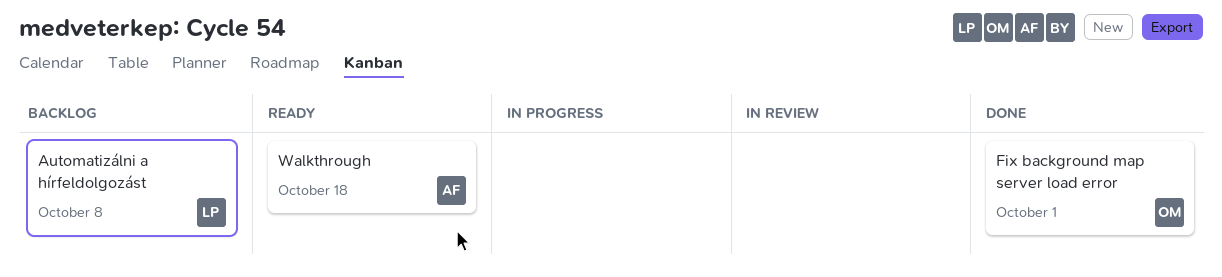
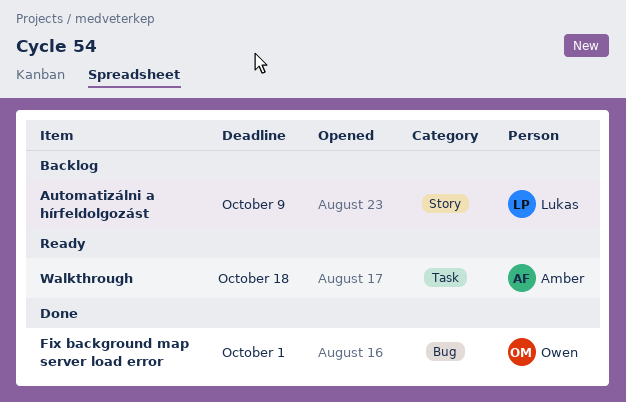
Automatizálni a hírfeldolgozást, due: Oct 8 -> Oct 9

